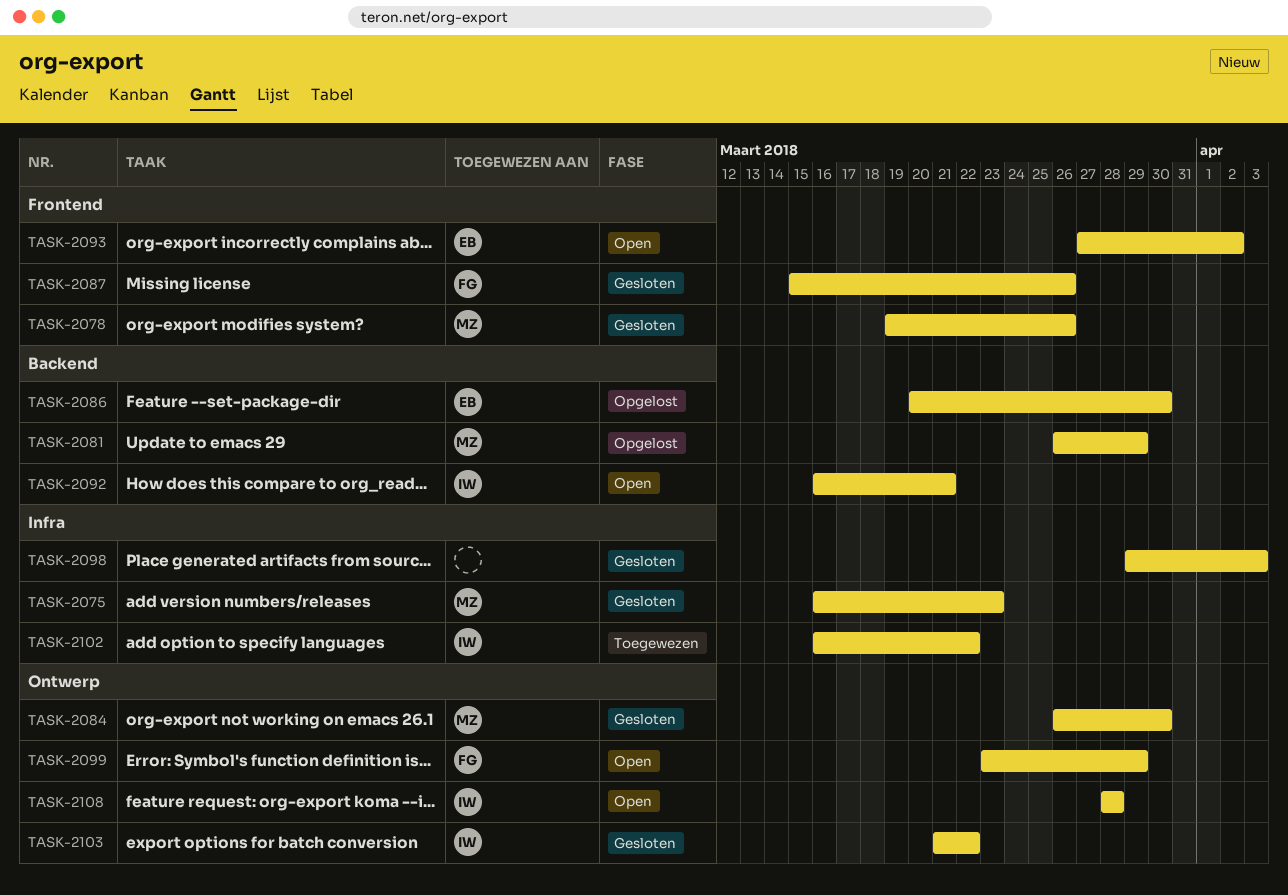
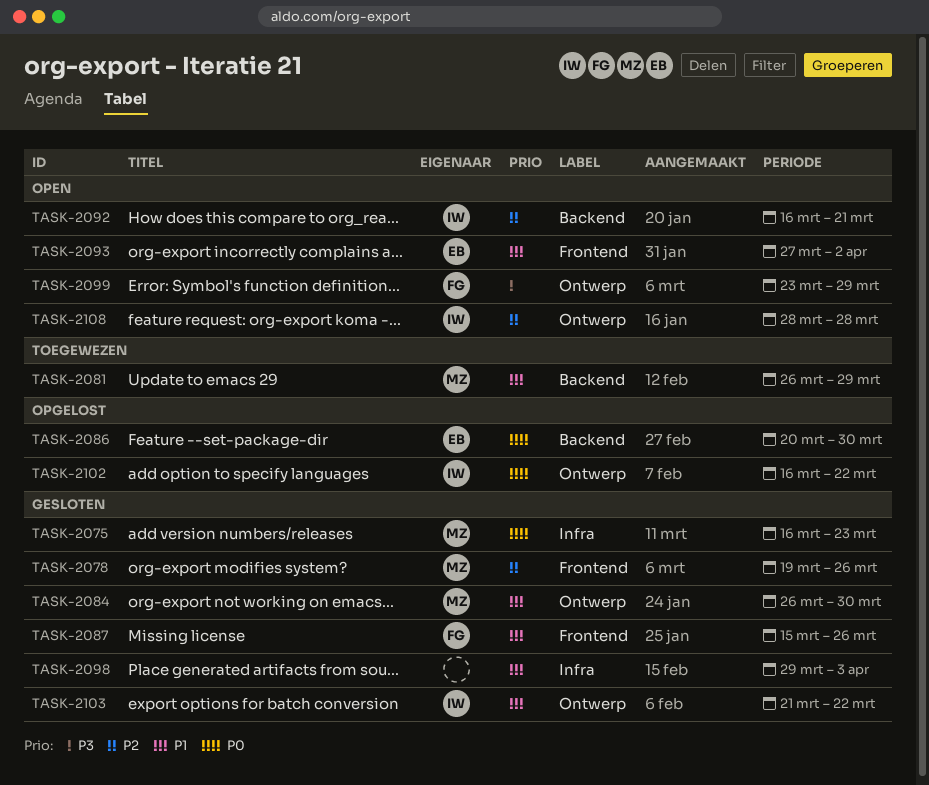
TASK-2081, status: Opgelost -> Toegewezen
TASK-2102, status: Toegewezen -> Opgelost
TASK-2102, label: Infra -> Ontwerp

